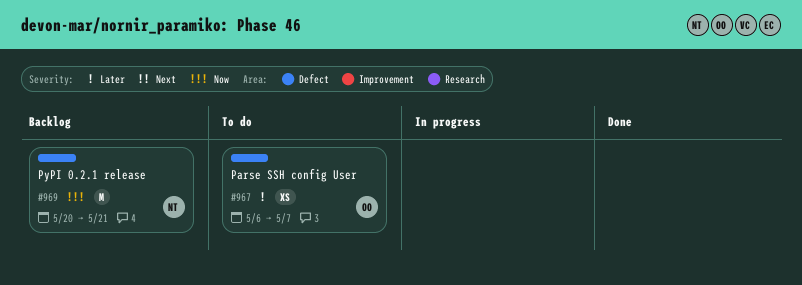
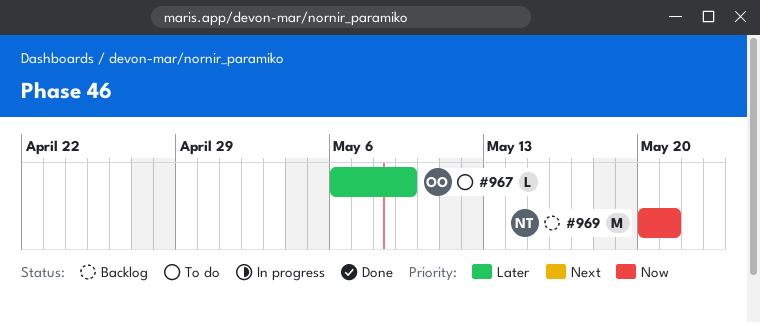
#967, estimate: XS -> L
#967, due: May 7 -> May 9

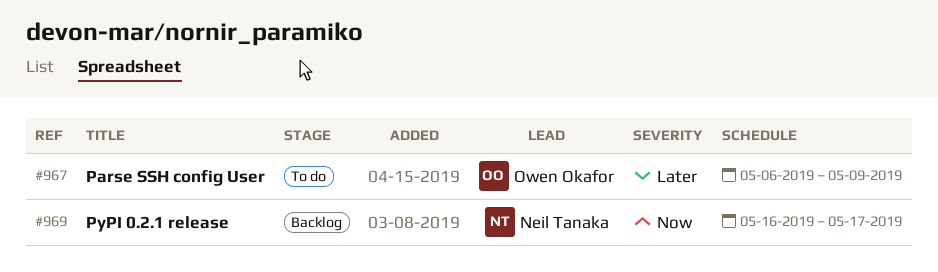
#969, start: May 20 -> May 16
#969, due: May 21 -> May 17

